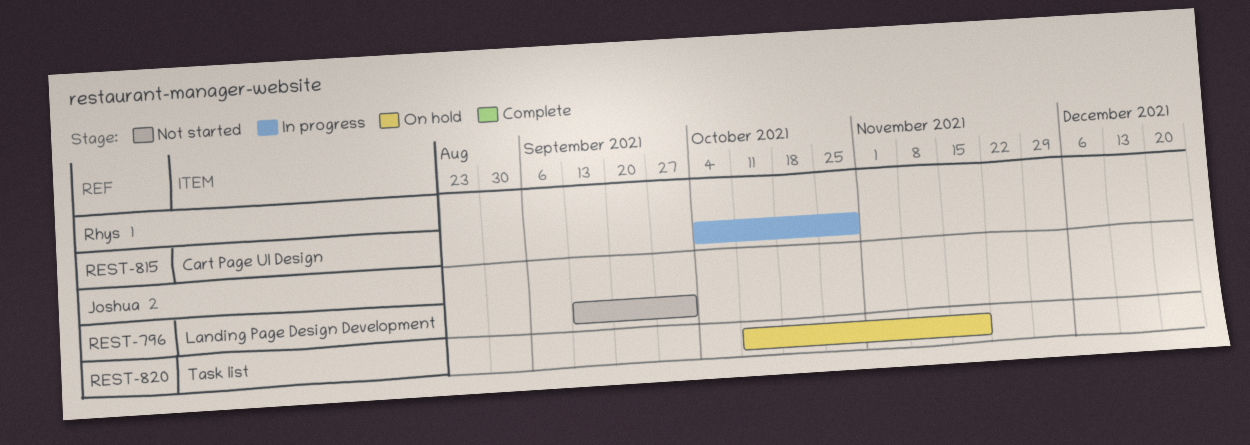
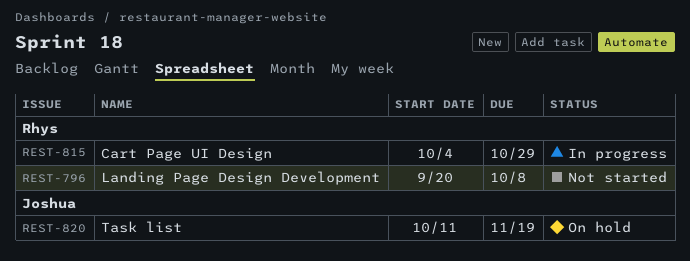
REST-796, owner: Joshua -> Rhys
REST-796, start: Sep 13 -> Sep 20
REST-796, due: Oct 1 -> Oct 8

